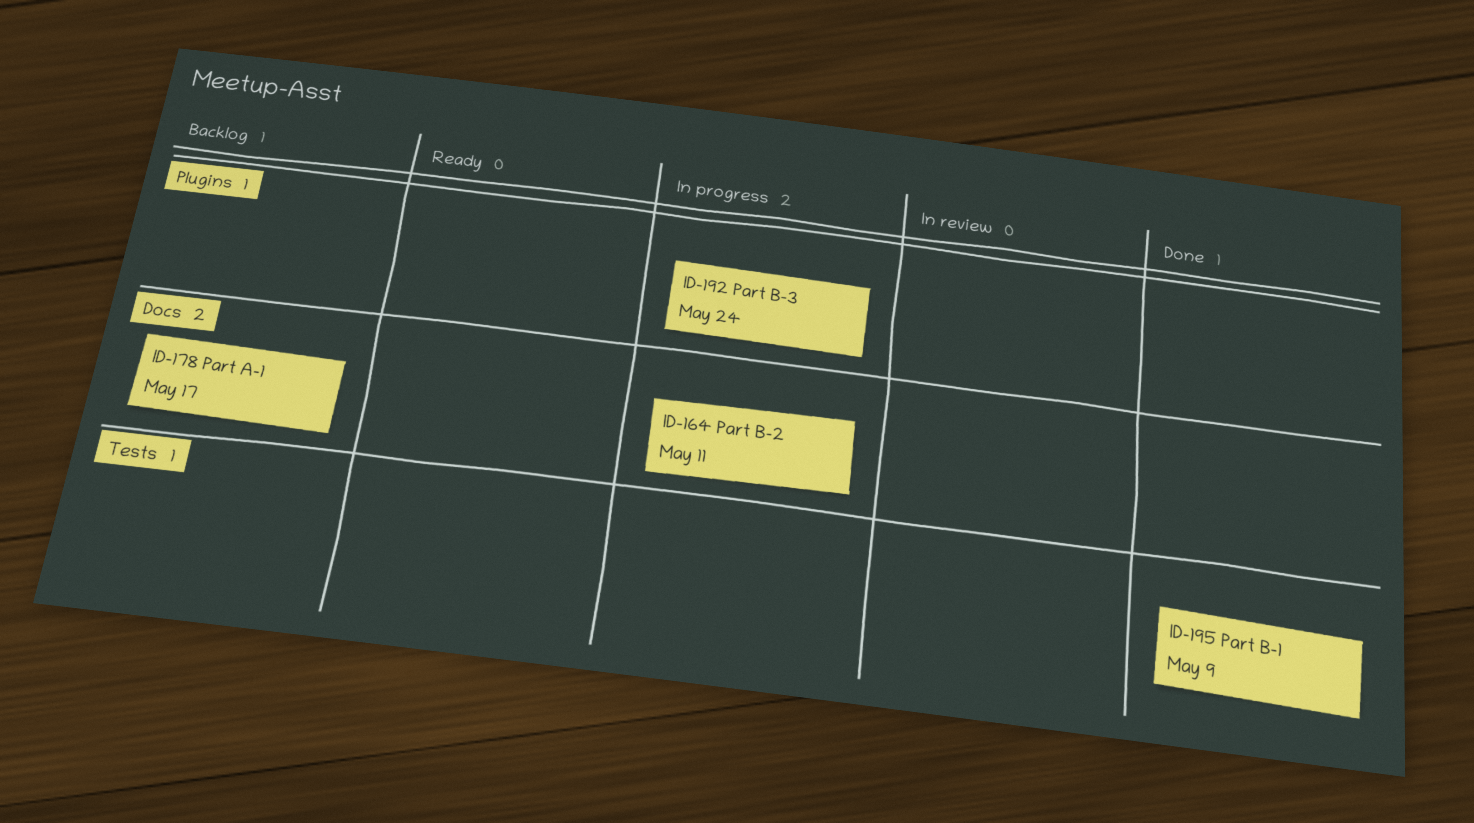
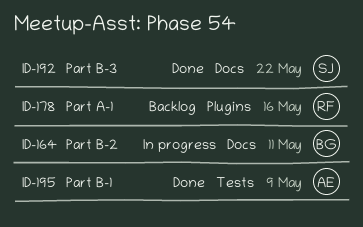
ID-178, label: Docs -> Plugins
ID-178, due: May 17 -> May 16
ID-192, status: In progress -> Done
ID-192, label: Plugins -> Docs
ID-192, due: May 24 -> May 22

